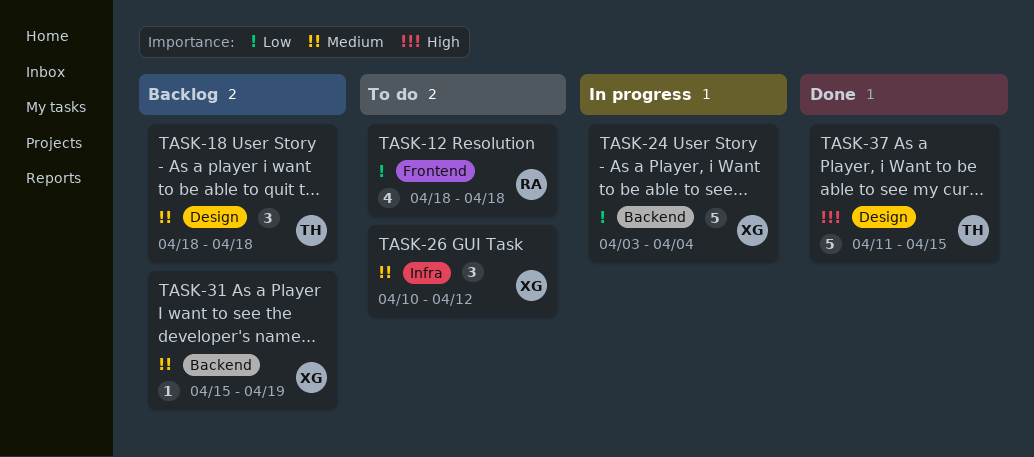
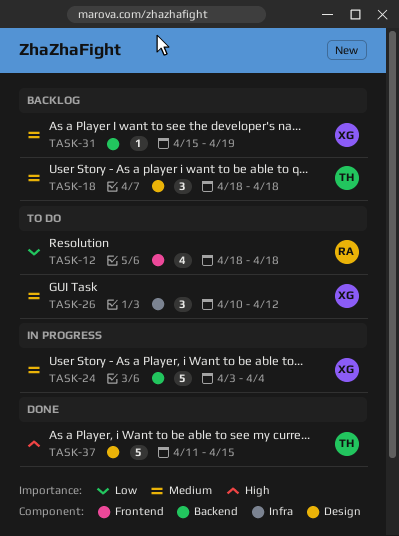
TASK-24, priority: Low -> Medium

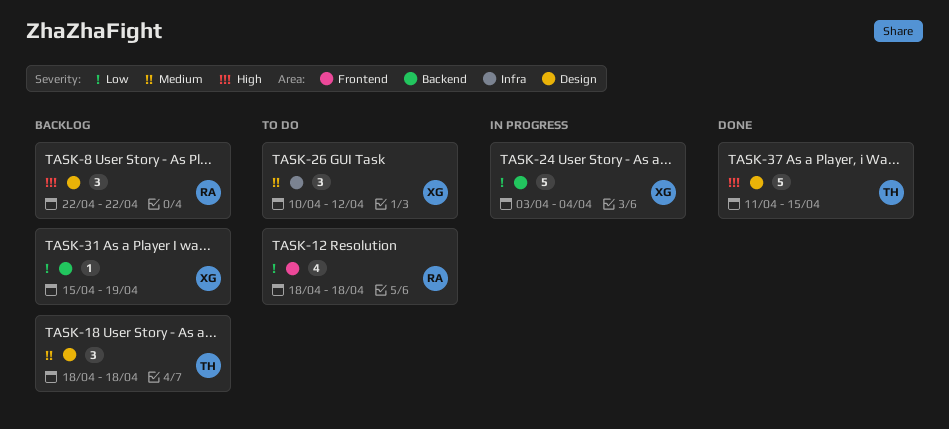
TASK-8: none -> present
TASK-24, priority: Medium -> Low
TASK-31, priority: Medium -> Low

